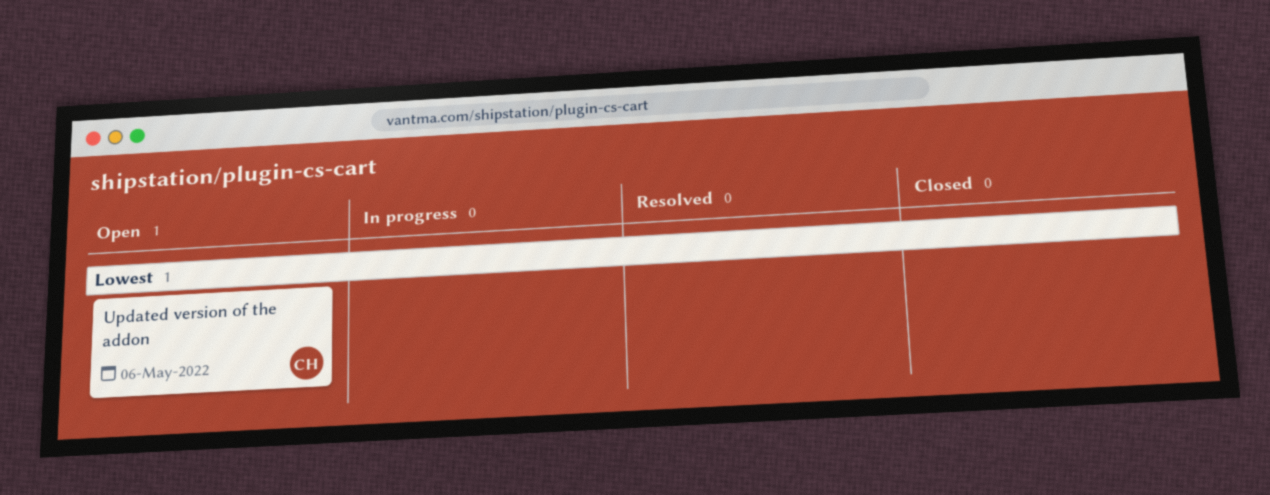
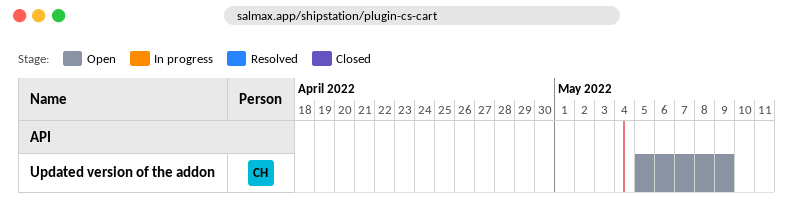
Updated version of the addon, due: May 6 -> May 9

